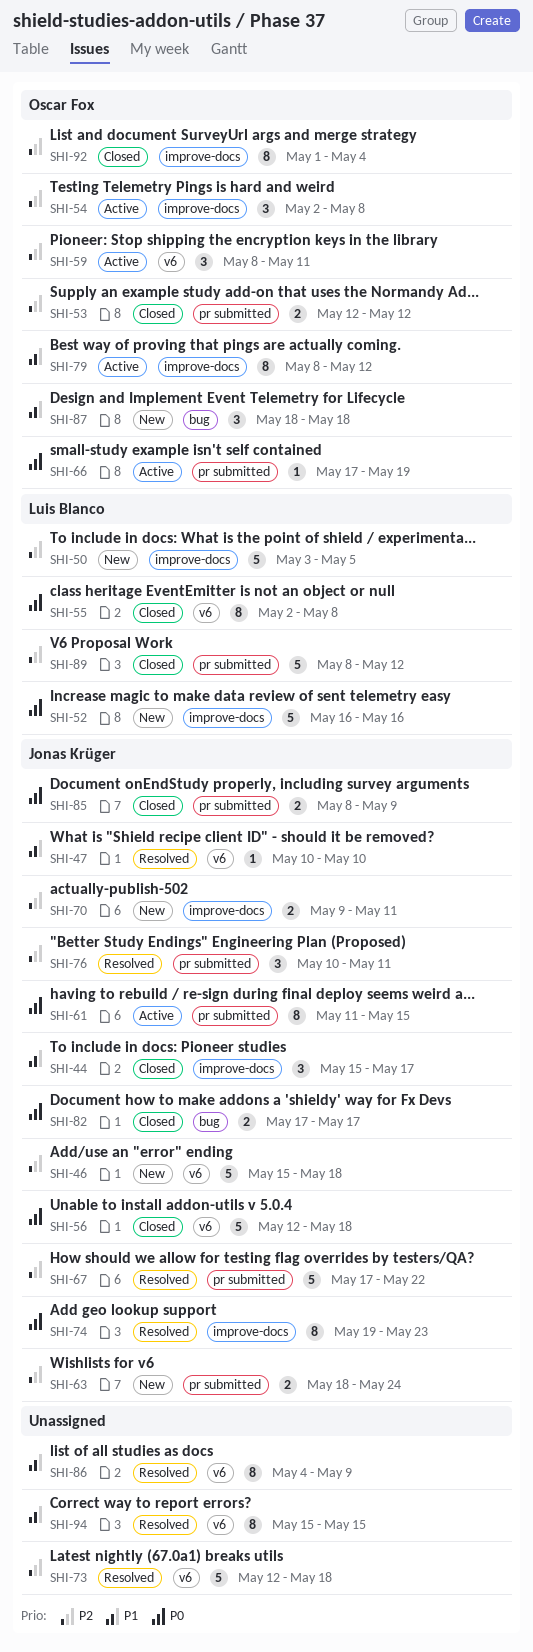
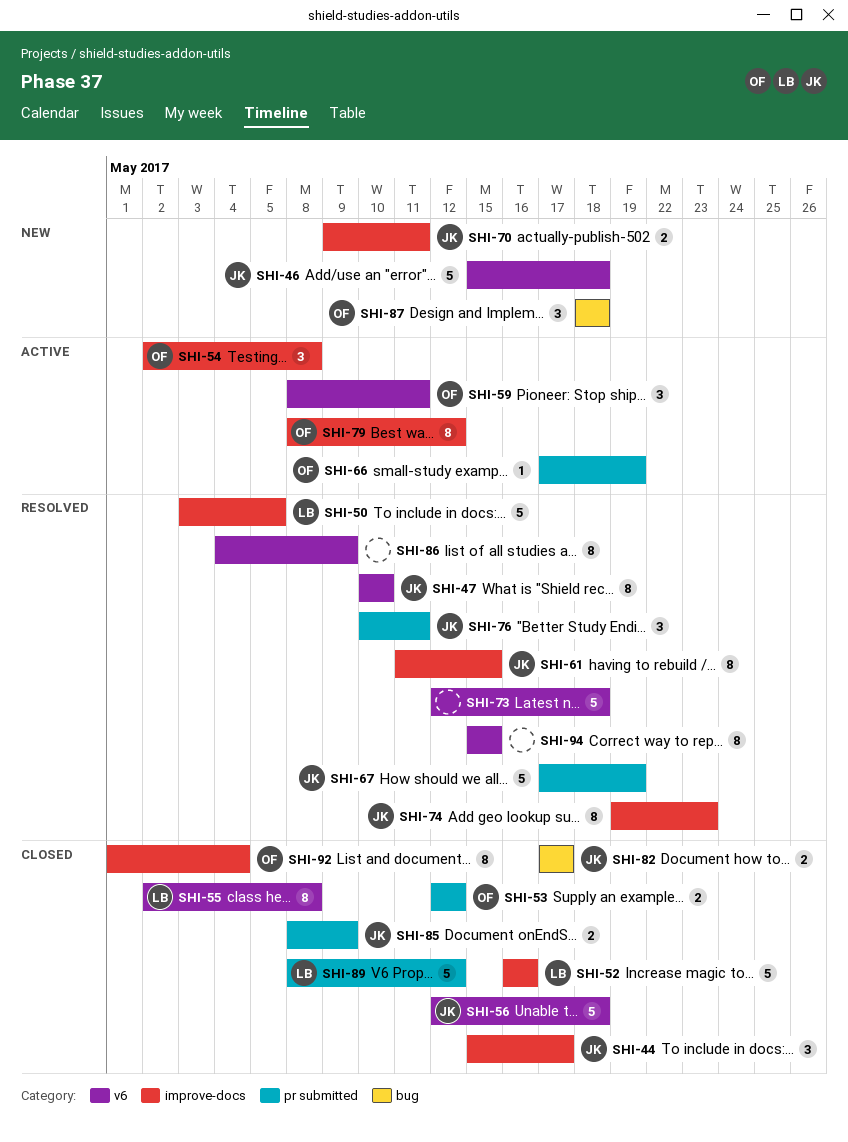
SHI-47, estimate: 1 -> 8
SHI-50, status: New -> Resolved
SHI-52, status: New -> Closed
SHI-61, status: Active -> Resolved
SHI-61, label: pr submitted -> improve-docs
SHI-63: present -> none
SHI-67, due: May 22 -> May 19

